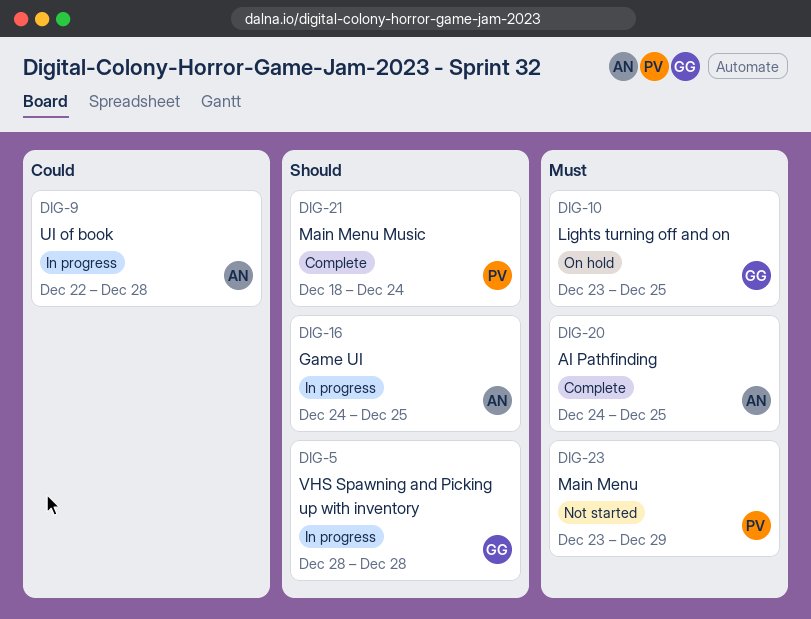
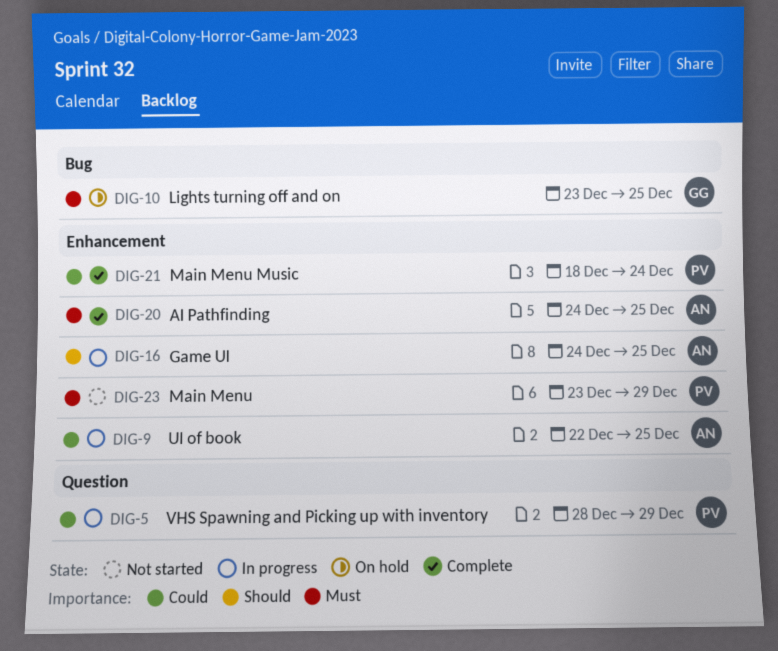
DIG-5, owner: GG -> PV
DIG-5, priority: Should -> Could
DIG-5, due: Dec 28 -> Dec 29
DIG-9, due: Dec 28 -> Dec 25
DIG-21, priority: Should -> Could

